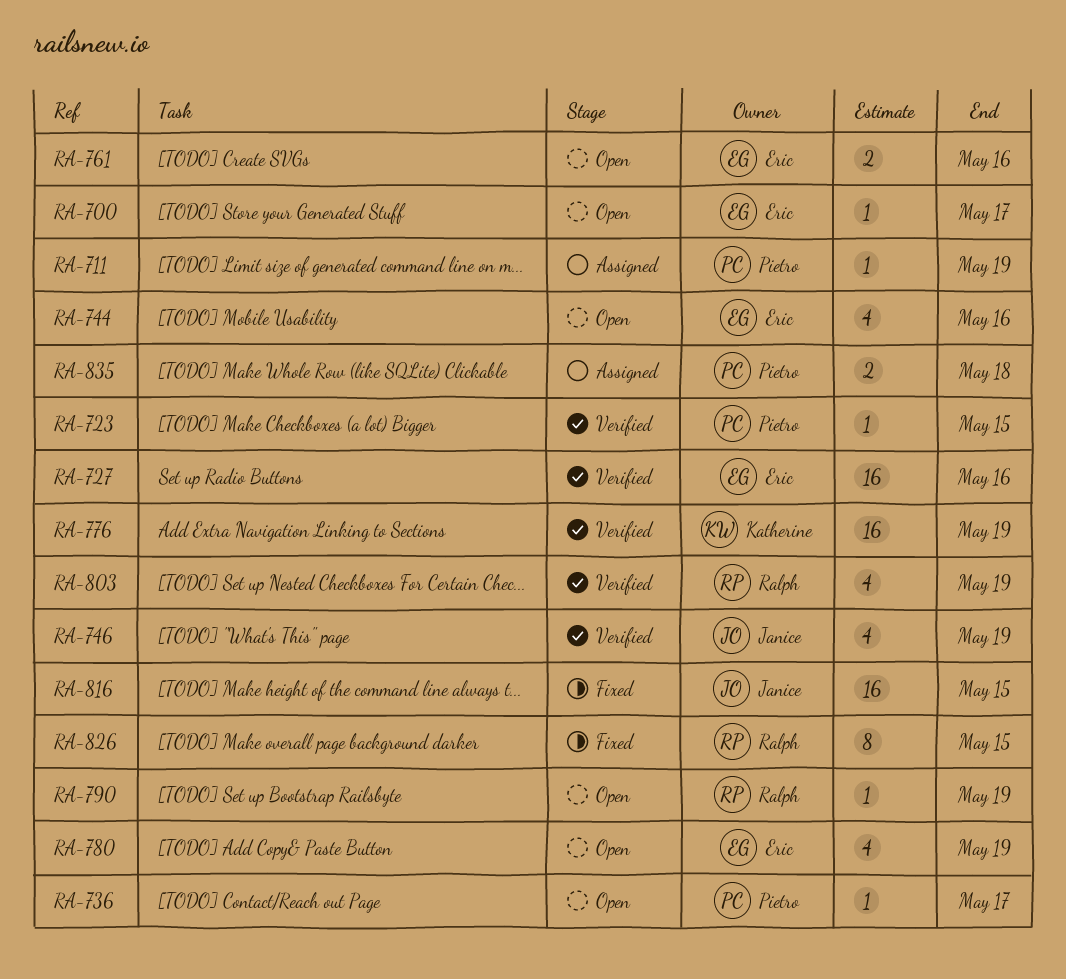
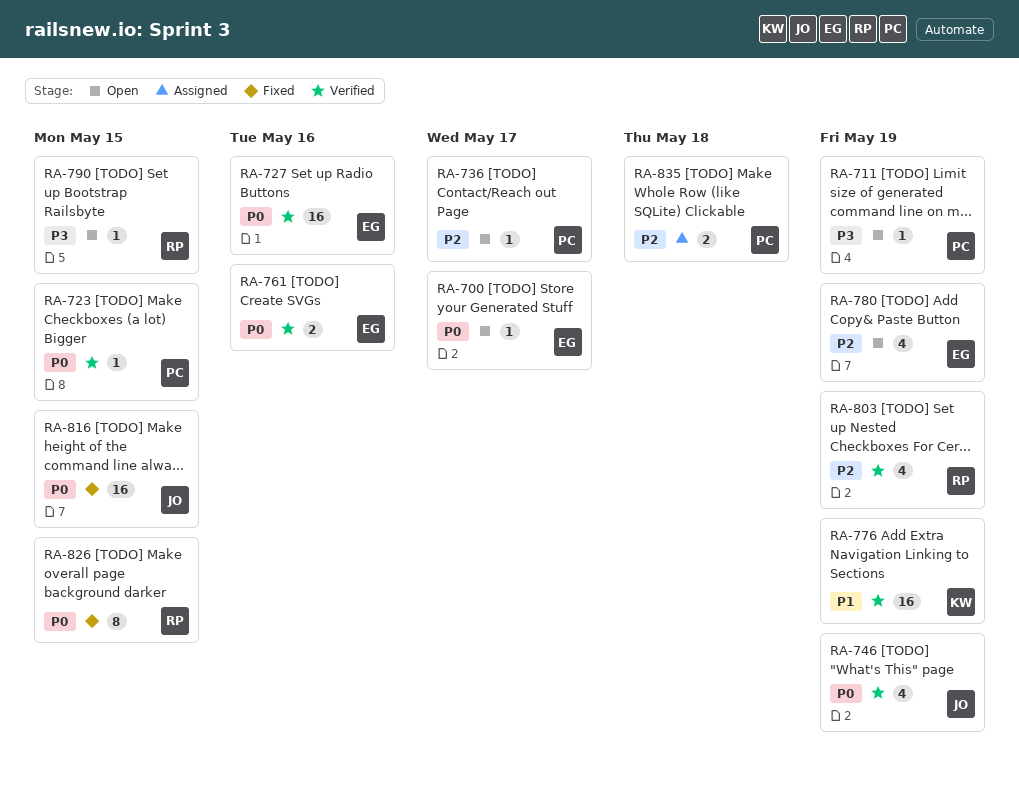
RA-711, status: Assigned -> Open
RA-744: present -> none
RA-761, status: Open -> Verified
RA-790, due: May 19 -> May 15

